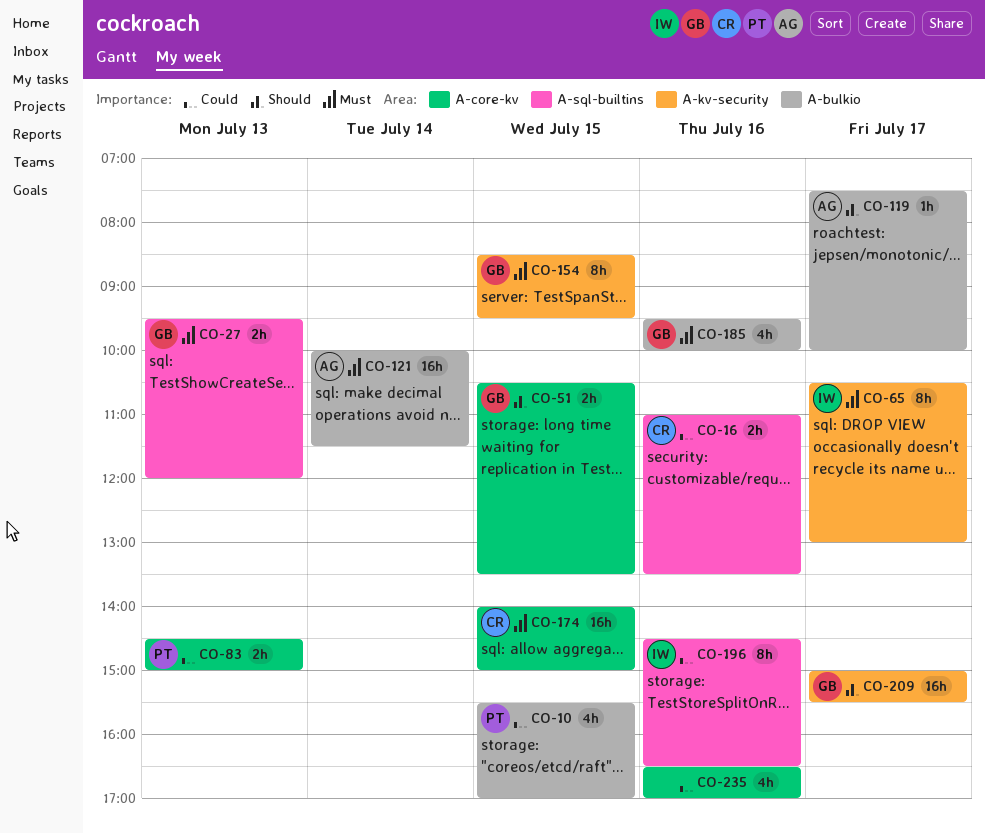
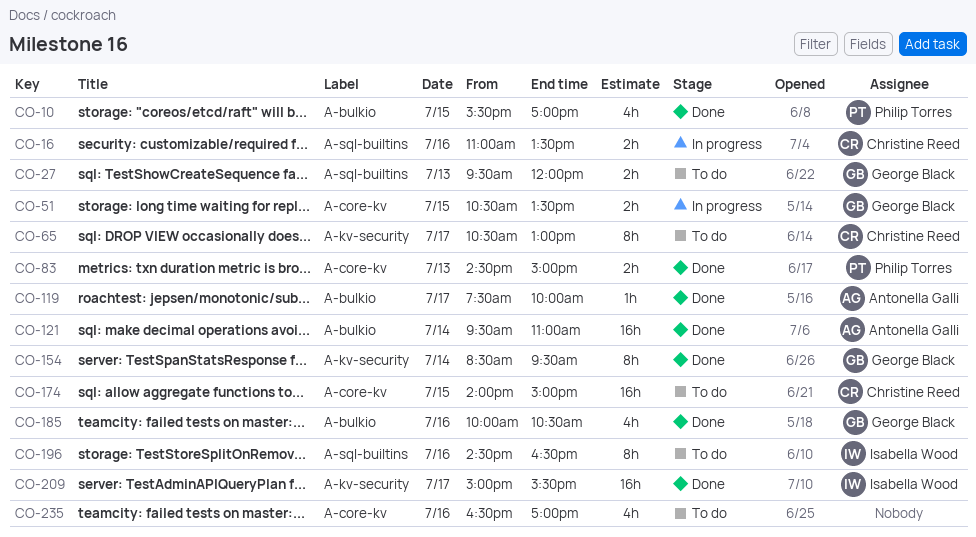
CO-65, owner: Isabella Wood -> Christine Reed
CO-121, begins: 10:00 -> 09:30
CO-121, ends: 11:30 -> 11:00
CO-154, day: Jul 15 -> Jul 14
CO-185, begins: 09:30 -> 10:00
CO-185, ends: 10:00 -> 10:30
CO-209, owner: George Black -> Isabella Wood

